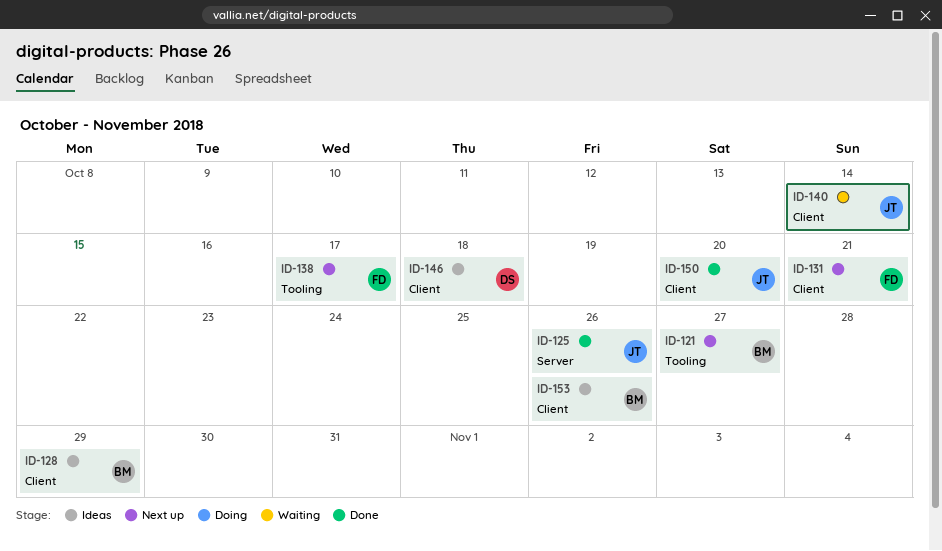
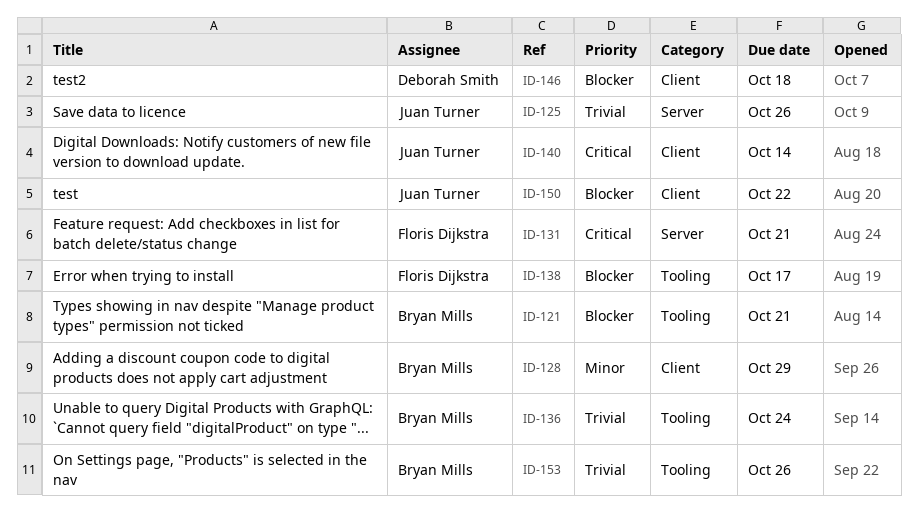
ID-121, due: Oct 27 -> Oct 21
ID-131, label: Client -> Server
ID-136: none -> present
ID-150, due: Oct 20 -> Oct 22
ID-153, label: Client -> Tooling

